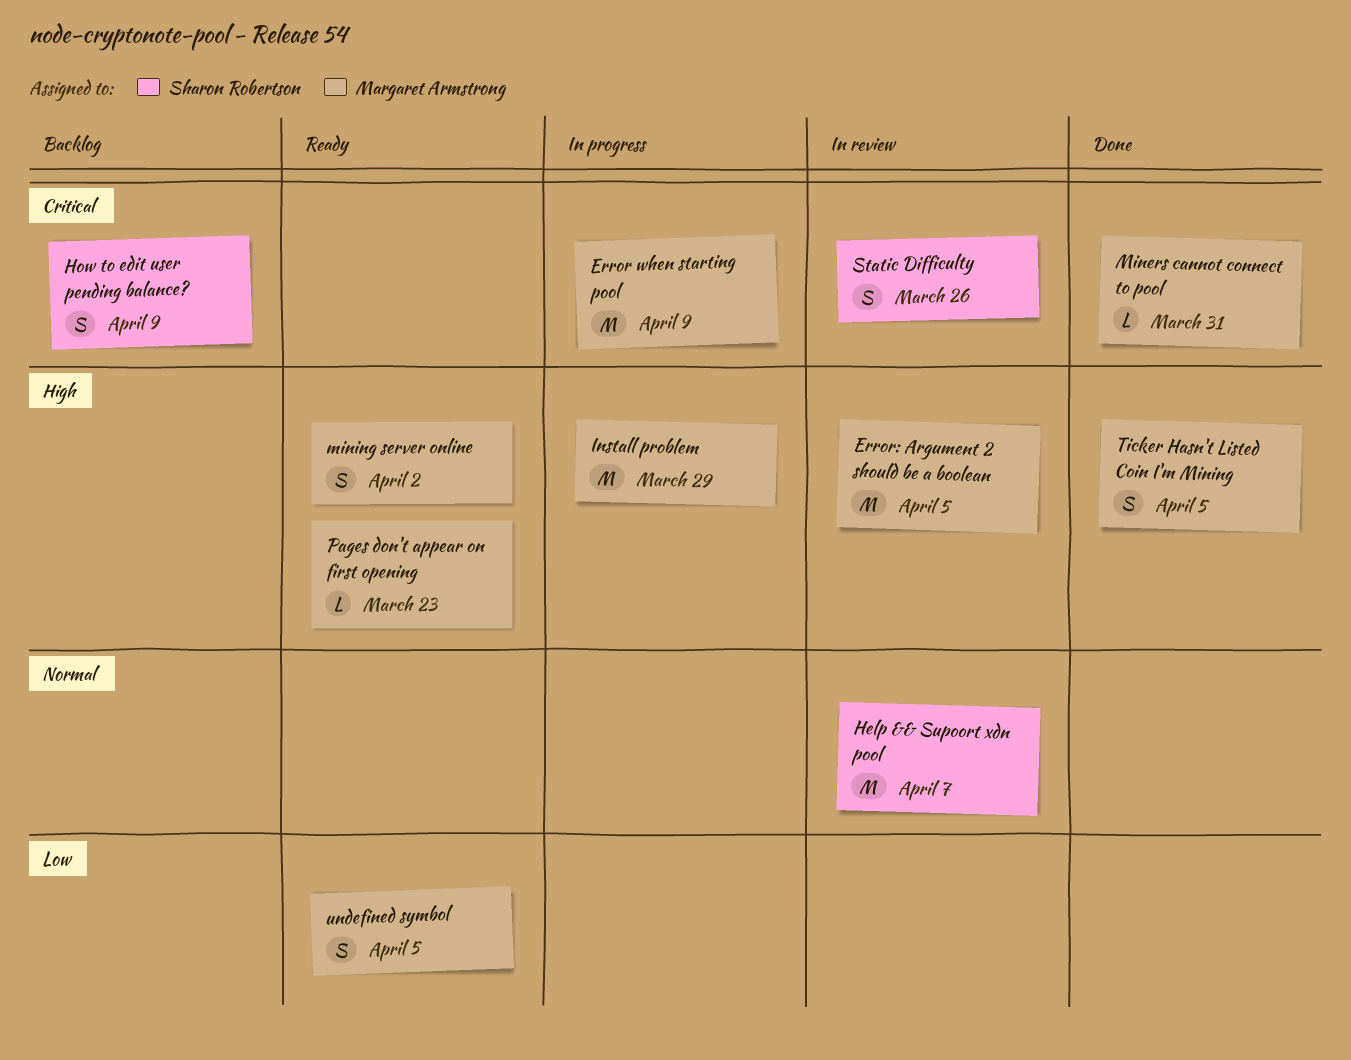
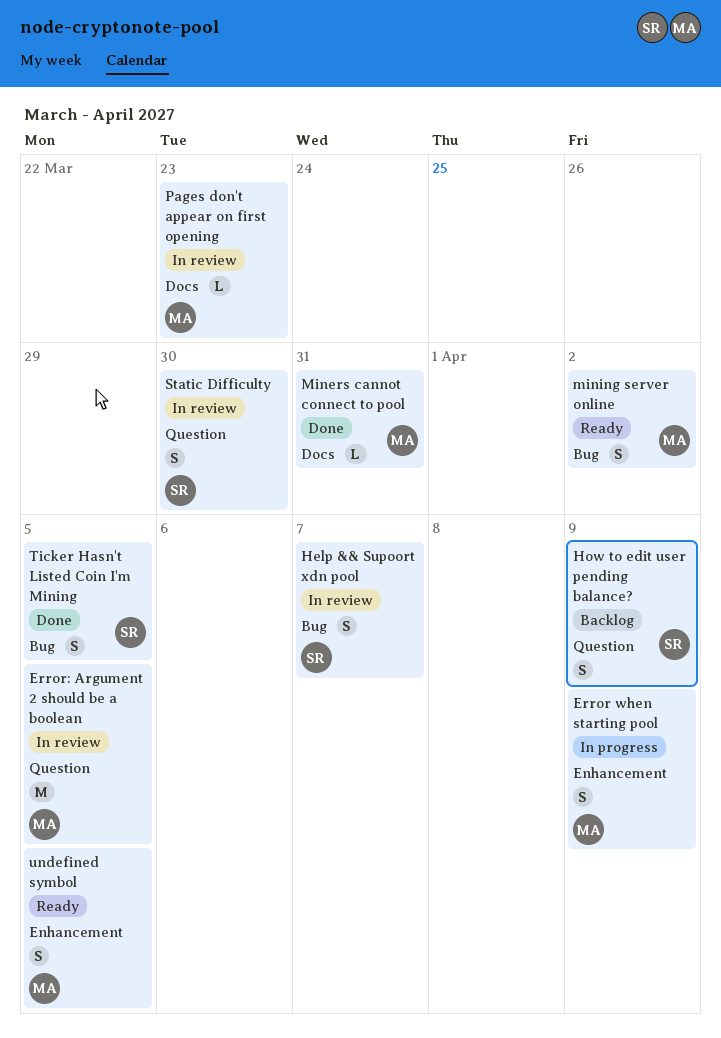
Error when starting pool, estimate: M -> S
Help && Supoort xdn pool, estimate: M -> S
Install problem: present -> none
Pages don't appear on first opening, status: Ready -> In review
Static Difficulty, due: Mar 26 -> Mar 30
Ticker Hasn't Listed Coin I'm Mining, owner: Margaret Armstrong -> Sharon Robertson

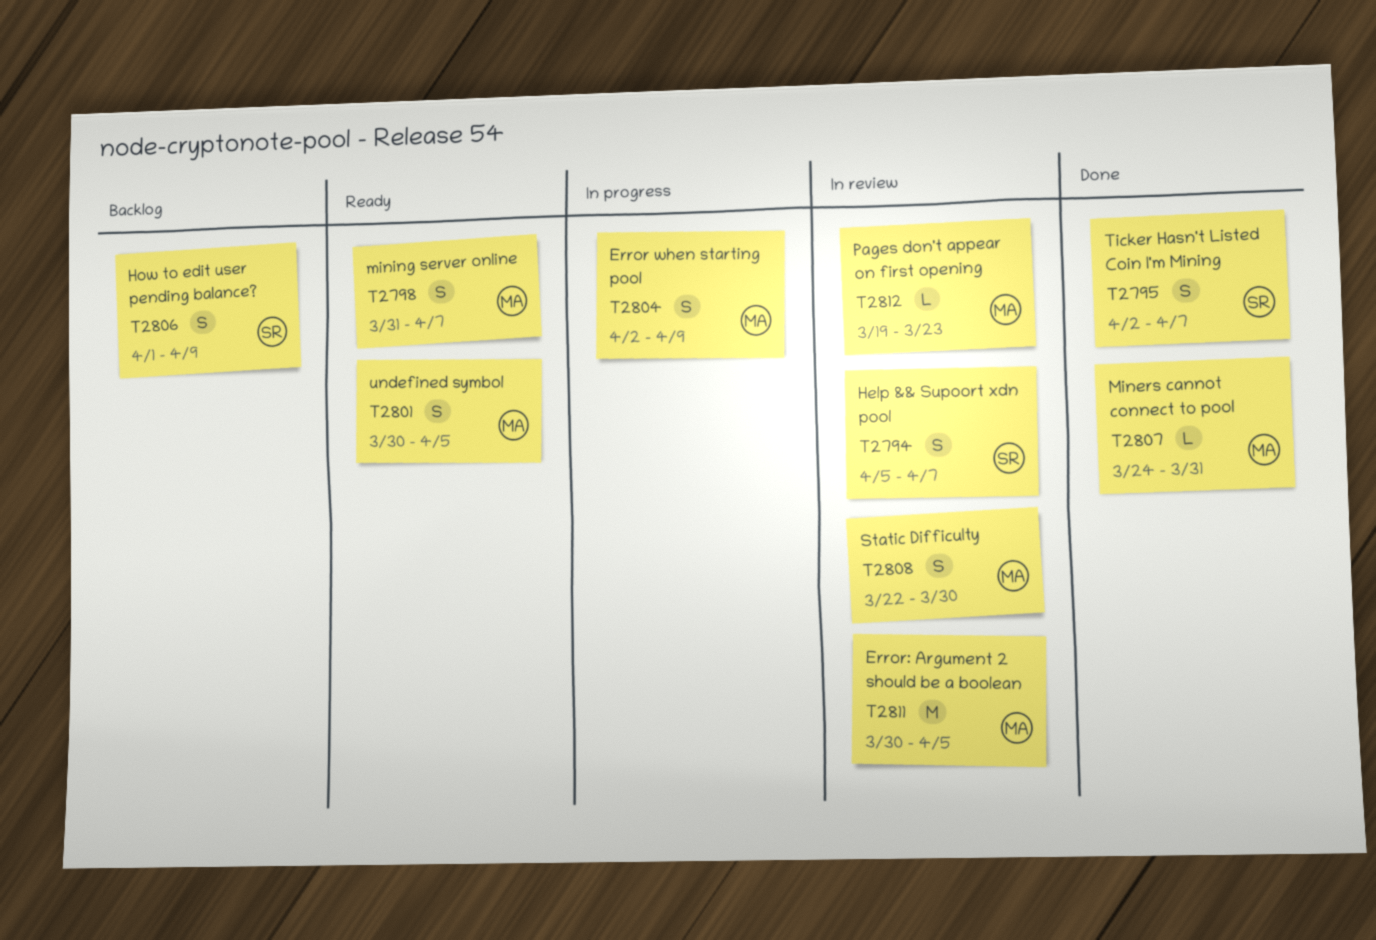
mining server online, due: Apr 2 -> Apr 7
Static Difficulty, owner: SR -> MA
Ticker Hasn't Listed Coin I'm Mining, due: Apr 5 -> Apr 7

